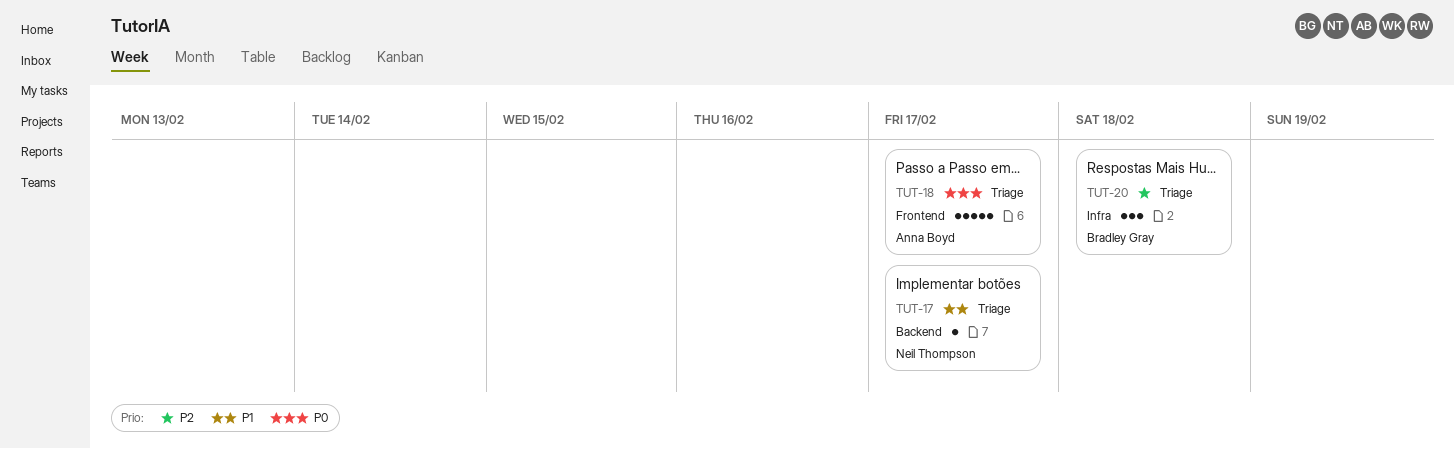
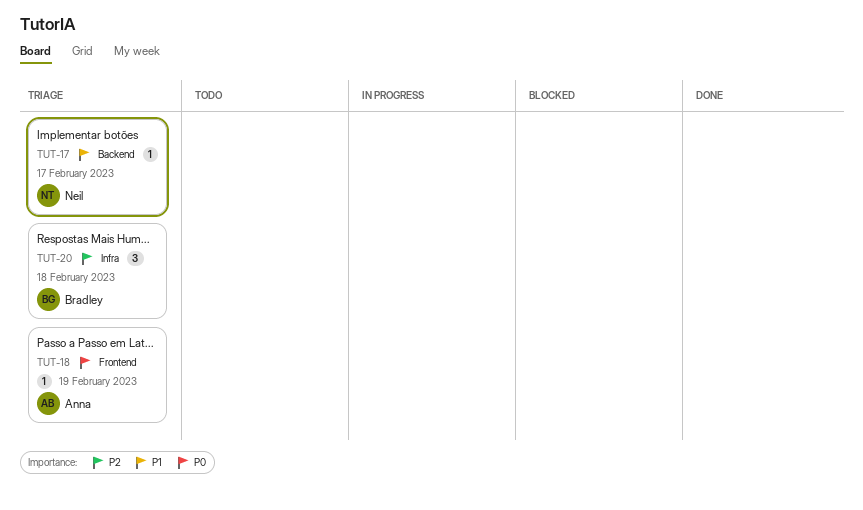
TUT-18, estimate: 5 -> 1
TUT-18, due: Feb 17 -> Feb 19

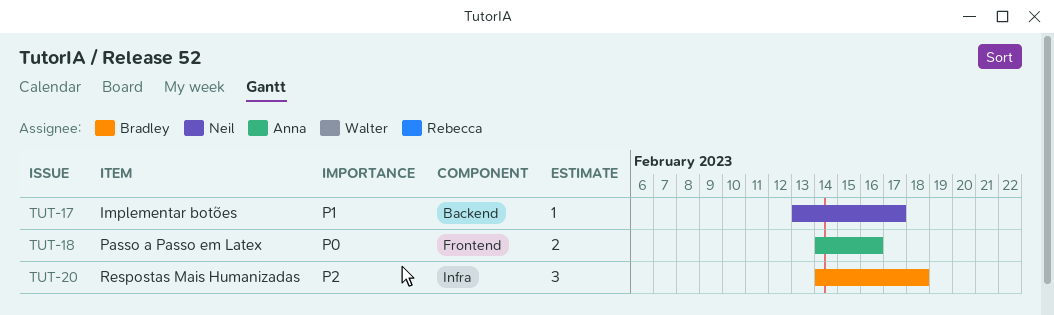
TUT-18, estimate: 1 -> 2
TUT-18, due: Feb 19 -> Feb 16

